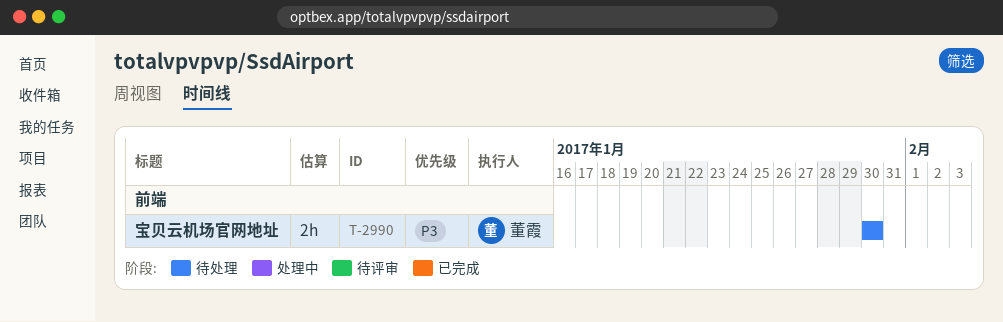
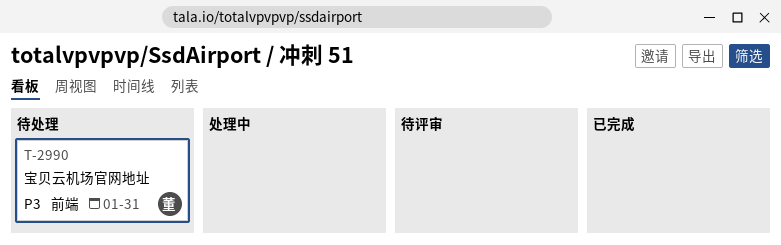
T-2990, due: Jan 30 -> Jan 31

